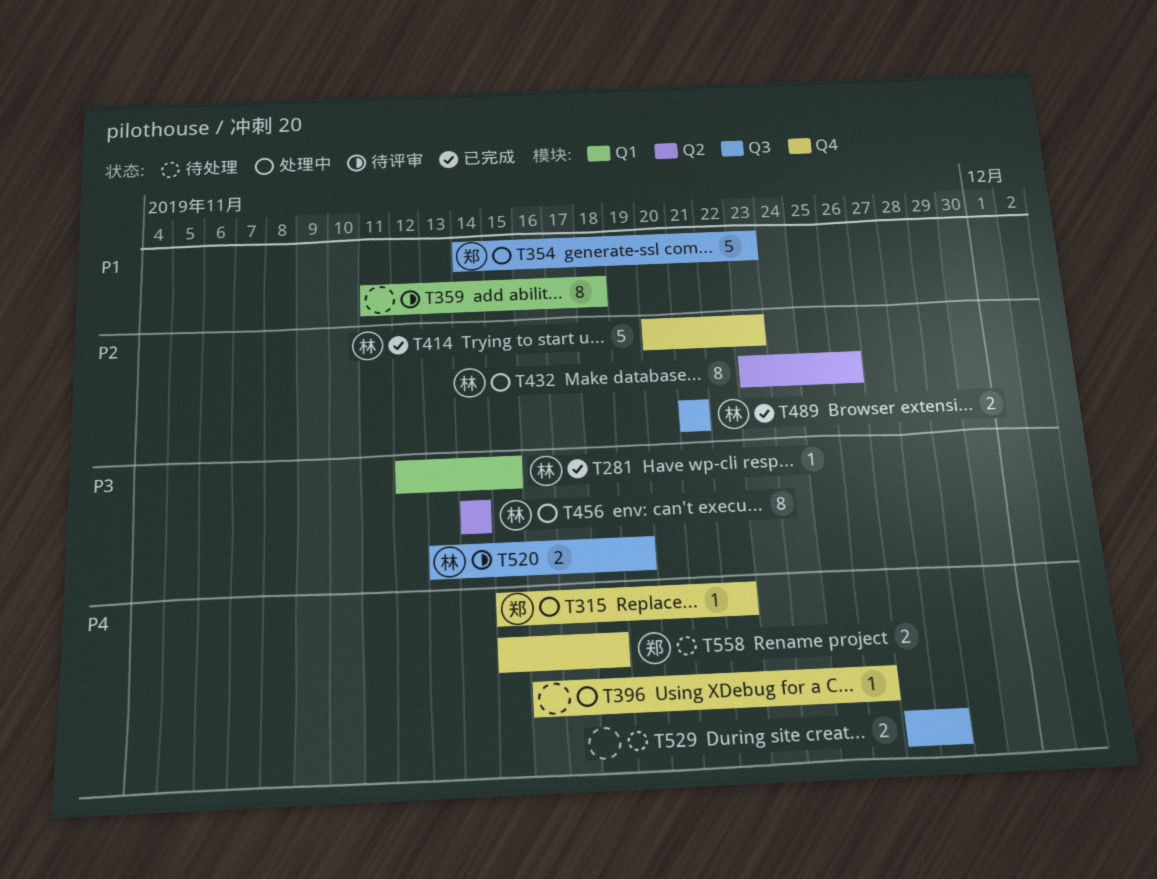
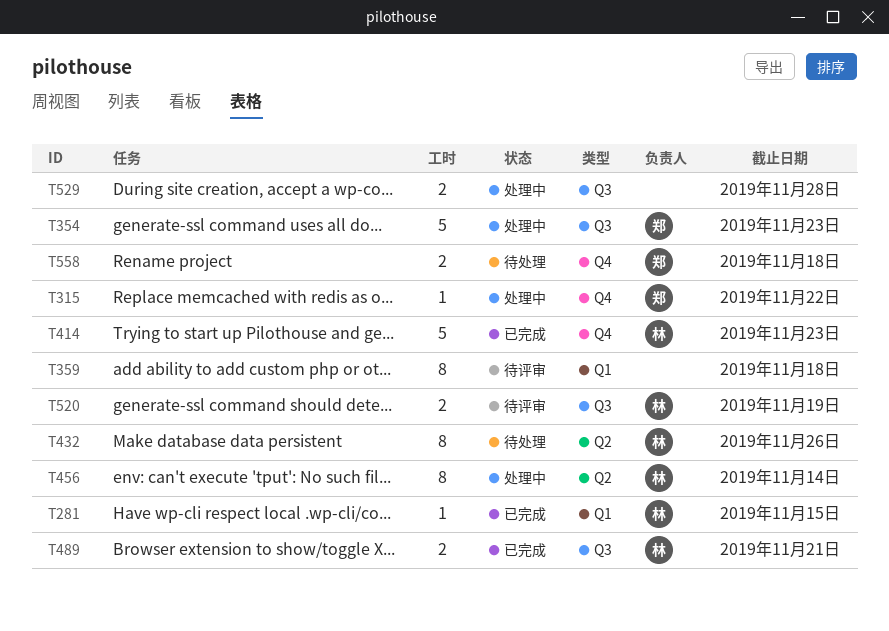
T396: present -> none
T432, status: 处理中 -> 待处理
T529, status: 待处理 -> 处理中

